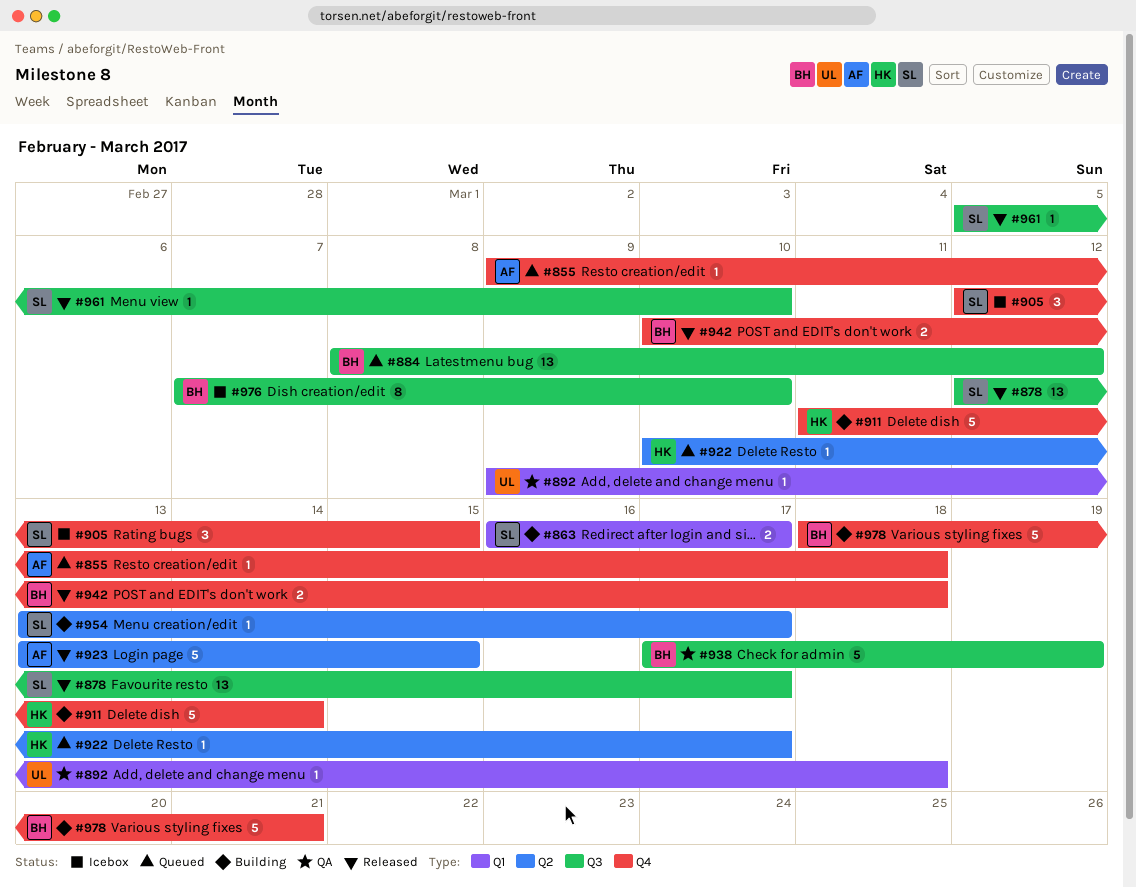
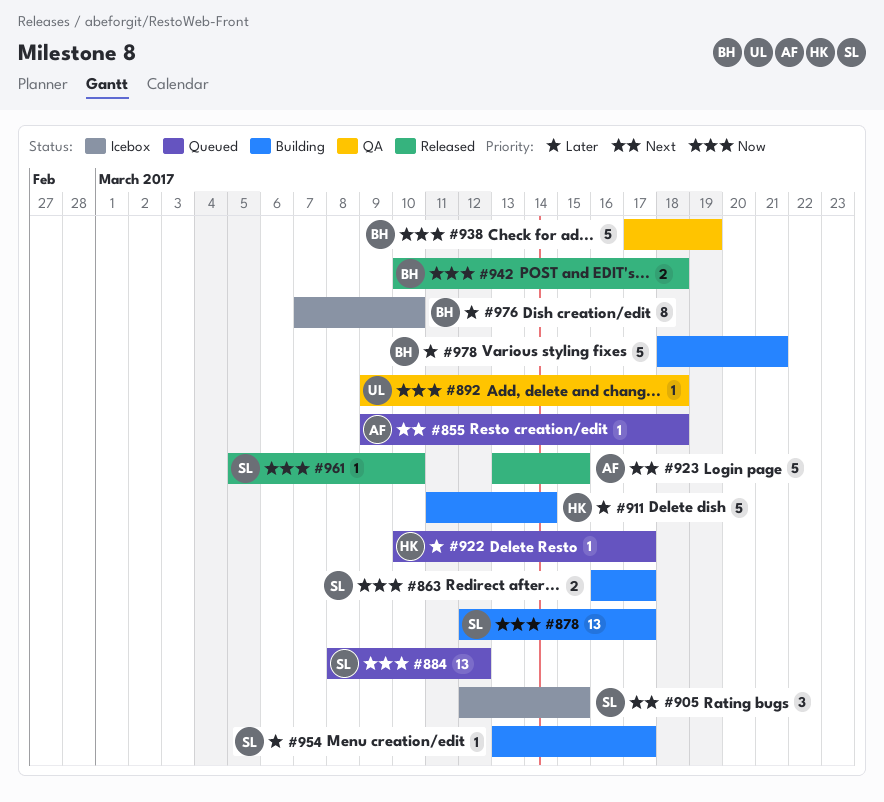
#878, status: Released -> Building
#884, owner: BH -> SL

